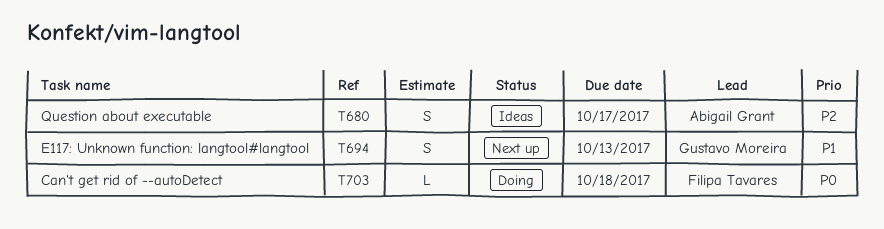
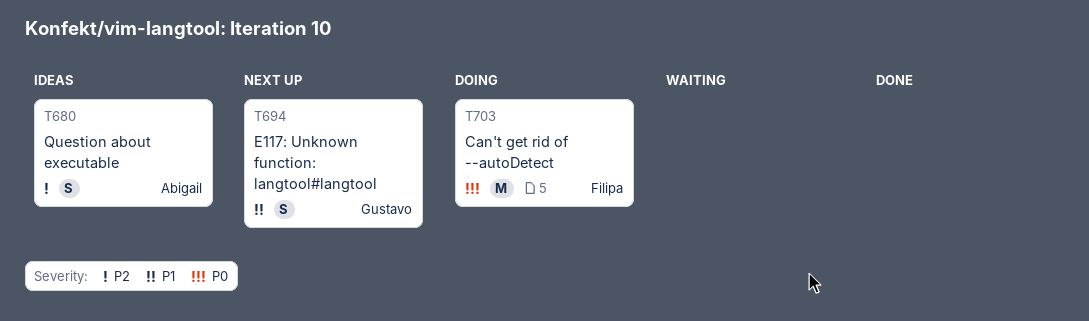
T703, estimate: L -> M

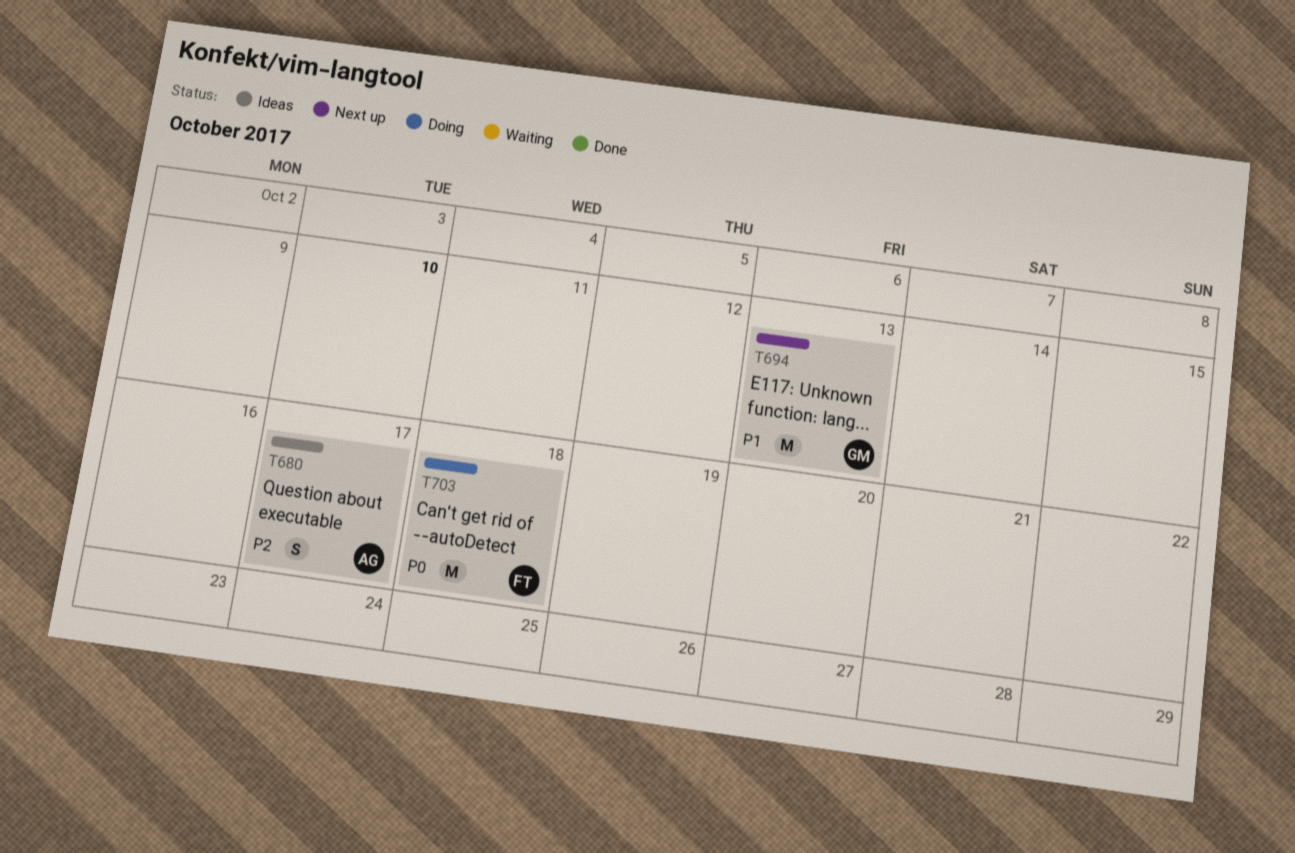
T694, estimate: S -> M

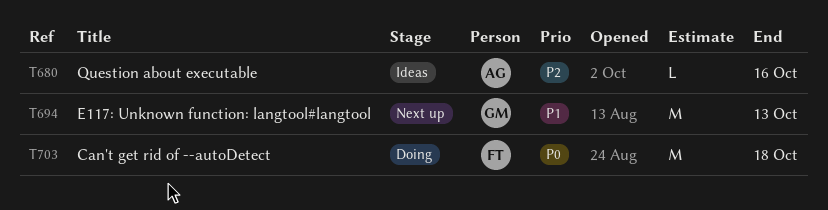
T680, estimate: S -> L
T680, due: Oct 17 -> Oct 16

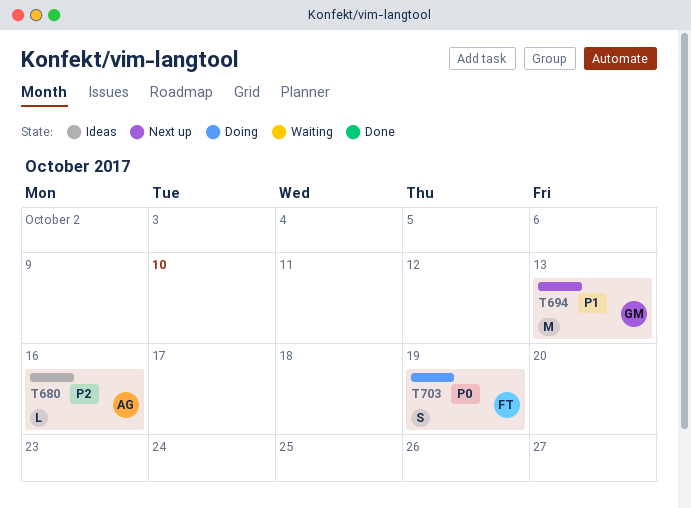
T703, estimate: M -> S
T703, due: Oct 18 -> Oct 19

